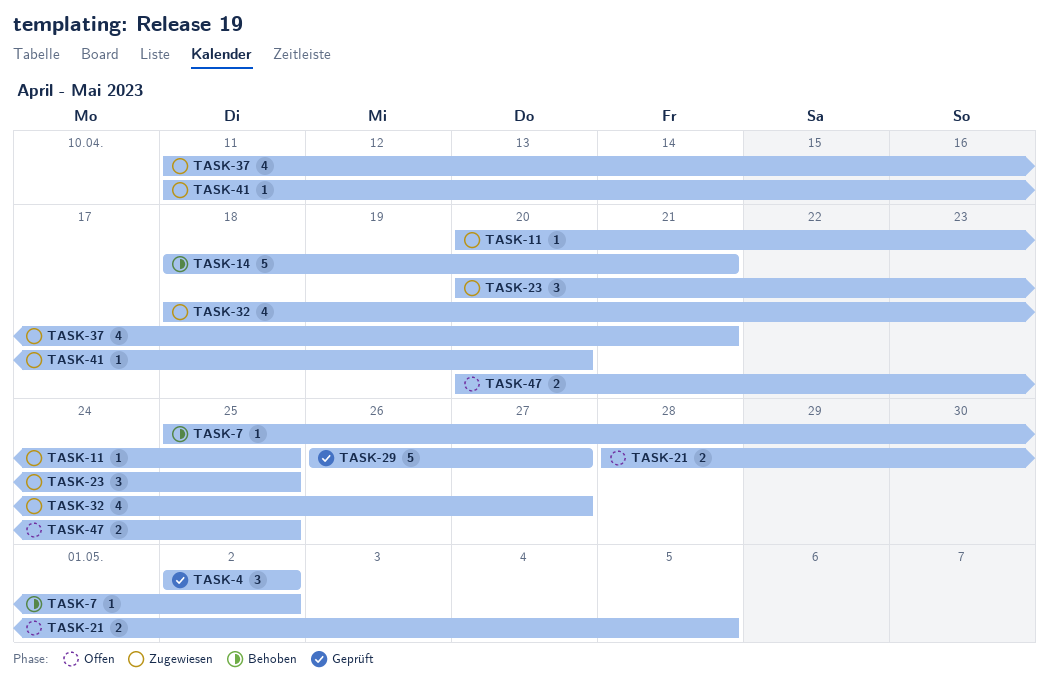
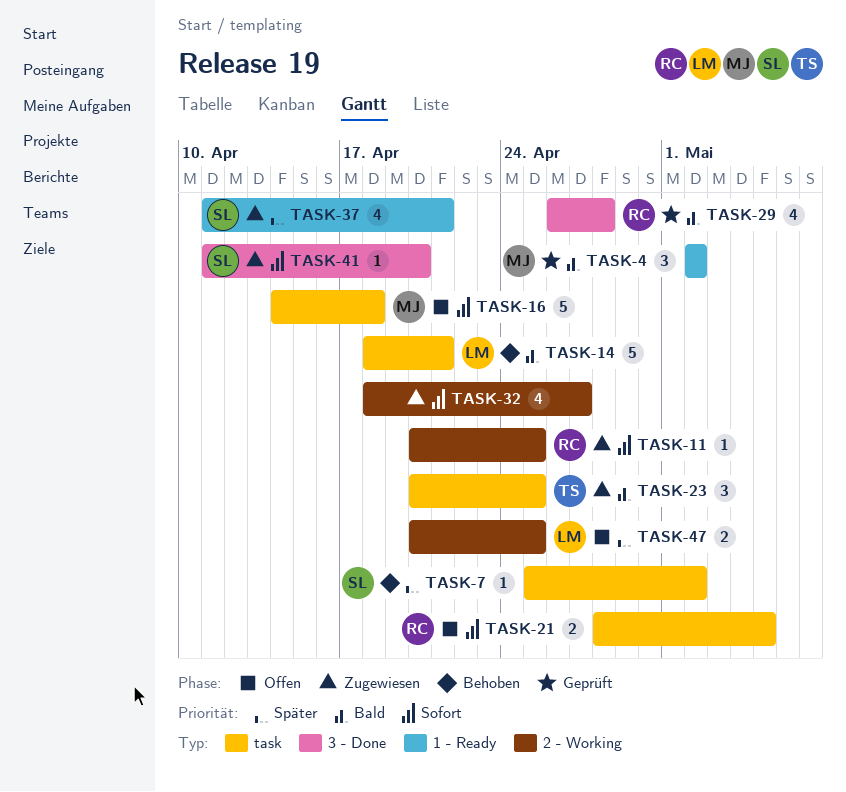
TASK-16: none -> present
TASK-29, estimate: 5 -> 4
TASK-29, due: Apr 27 -> Apr 28

